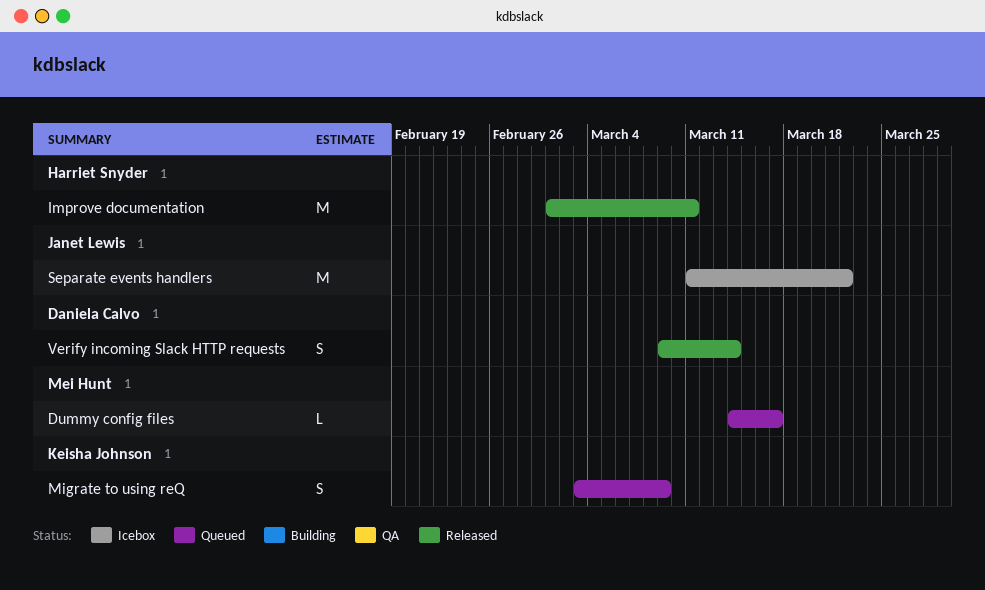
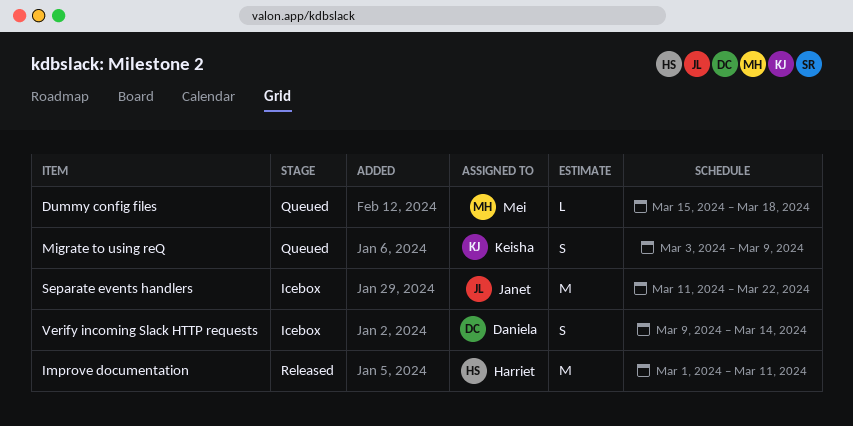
Dummy config files, start: Mar 14 -> Mar 15
Dummy config files, due: Mar 17 -> Mar 18
Verify incoming Slack HTTP requests, status: Released -> Icebox

